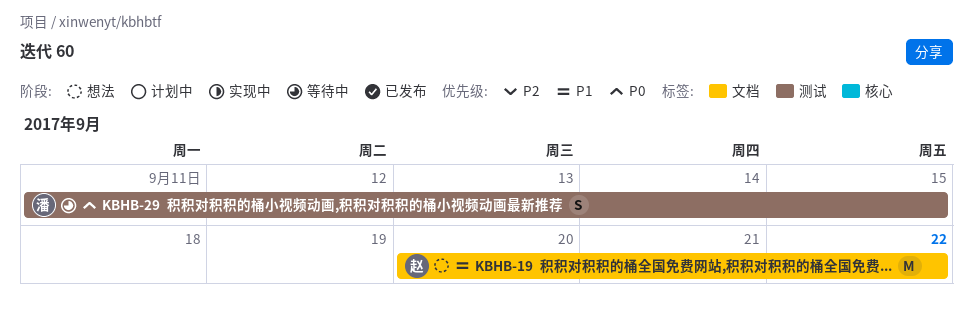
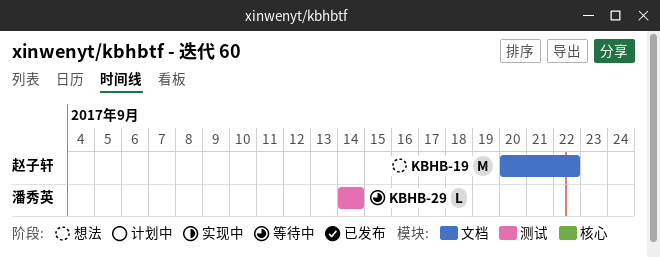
KBHB-29, estimate: S -> L
KBHB-29, start: Sep 11 -> Sep 14
KBHB-29, due: Sep 15 -> Sep 14

